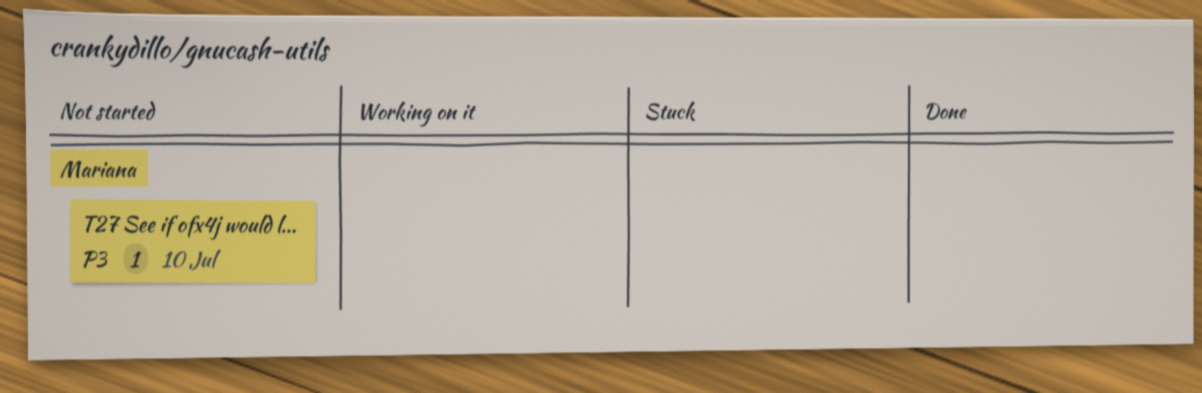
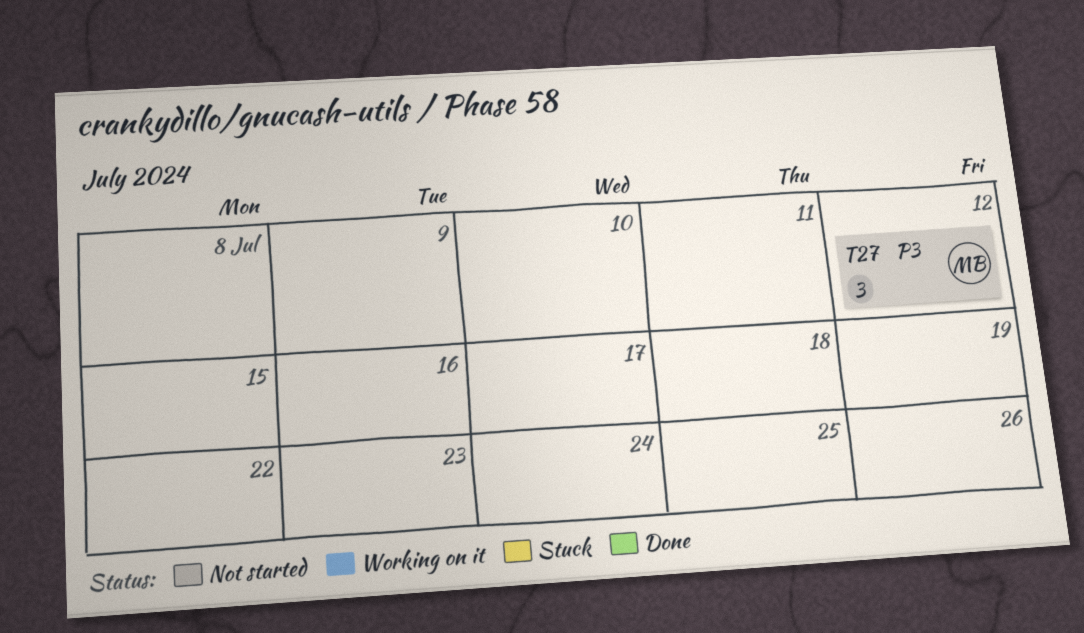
T27, estimate: 1 -> 3
T27, due: Jul 10 -> Jul 12

